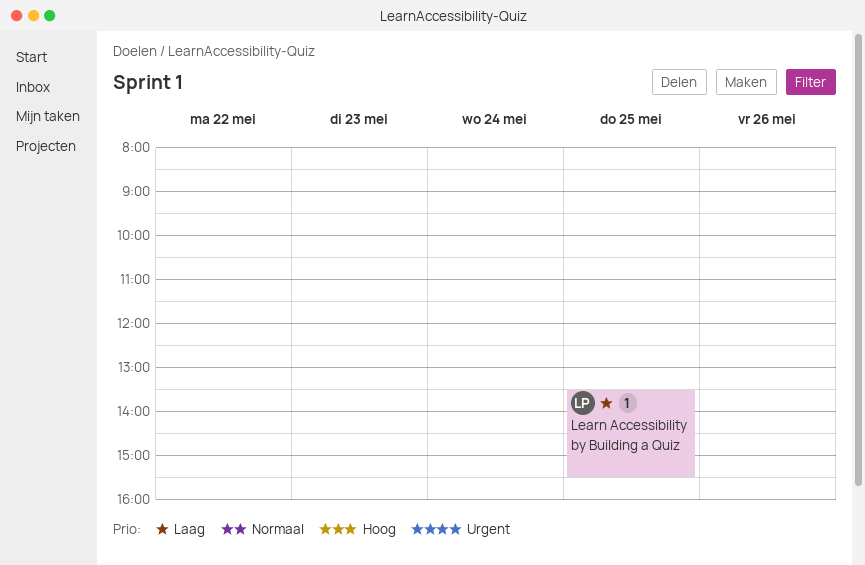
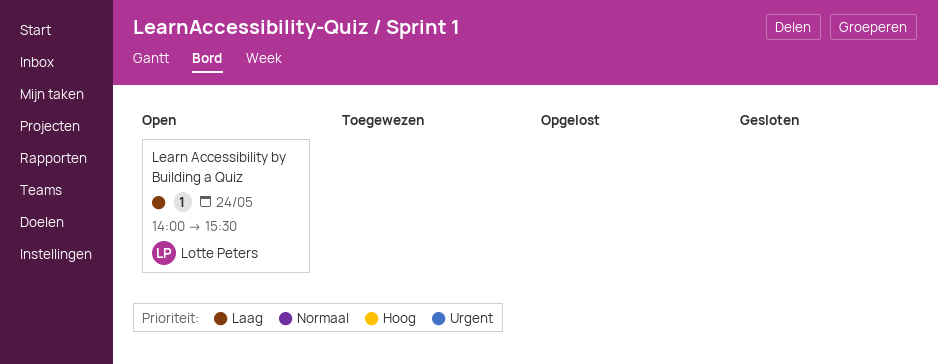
Learn Accessibility by Building a Quiz, day: May 25 -> May 24
Learn Accessibility by Building a Quiz, begins: 13:30 -> 14:00

